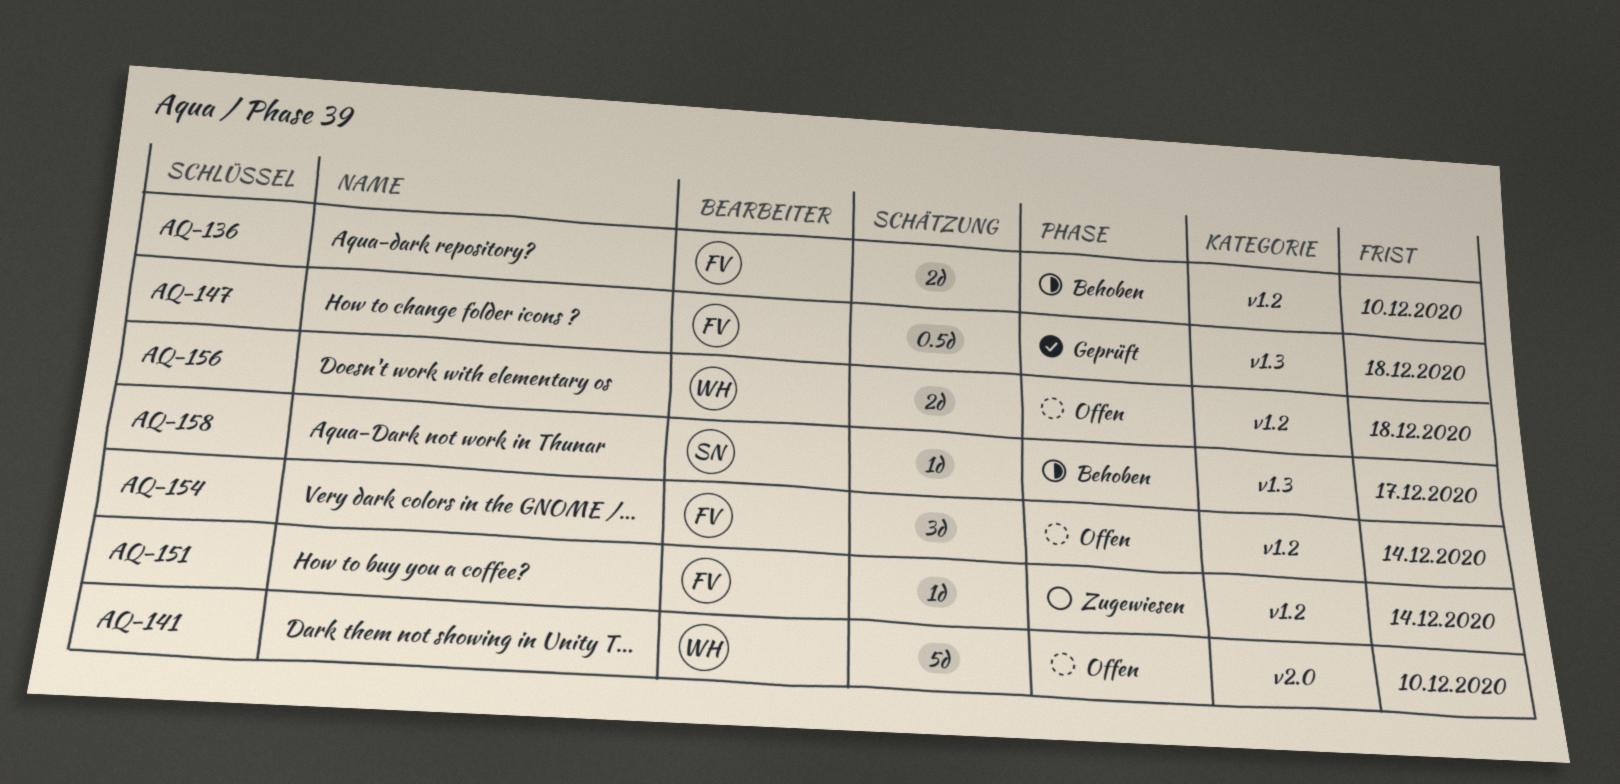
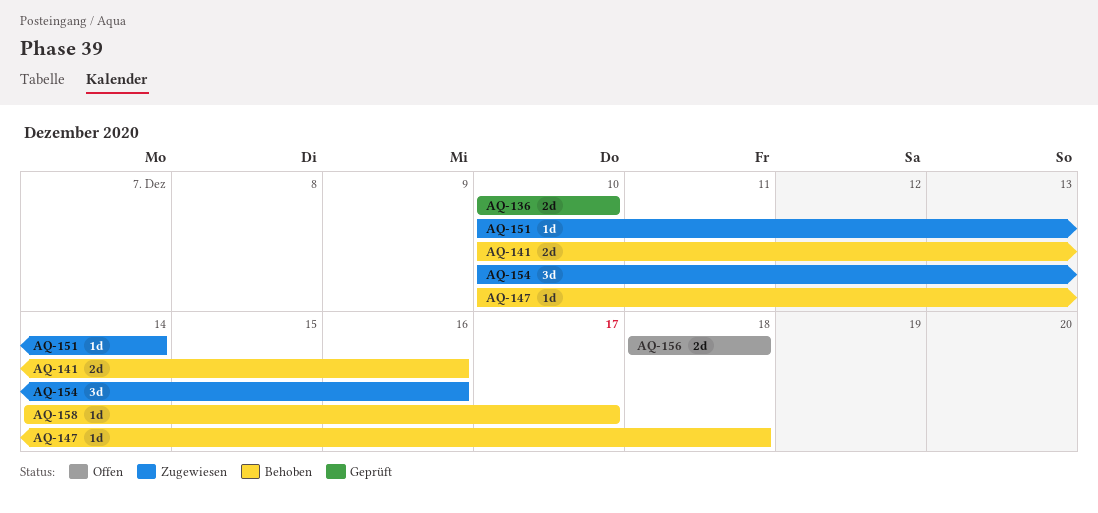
AQ-136, status: Behoben -> Geprüft
AQ-141, status: Offen -> Behoben
AQ-141, estimate: 5d -> 2d
AQ-141, due: Dec 10 -> Dec 16
AQ-147, status: Geprüft -> Behoben
AQ-147, estimate: 0.5d -> 1d
AQ-154, status: Offen -> Zugewiesen
AQ-154, due: Dec 14 -> Dec 16

